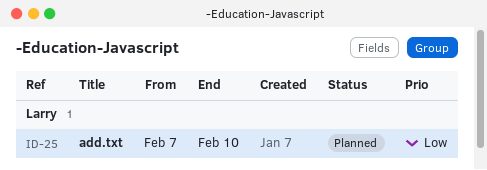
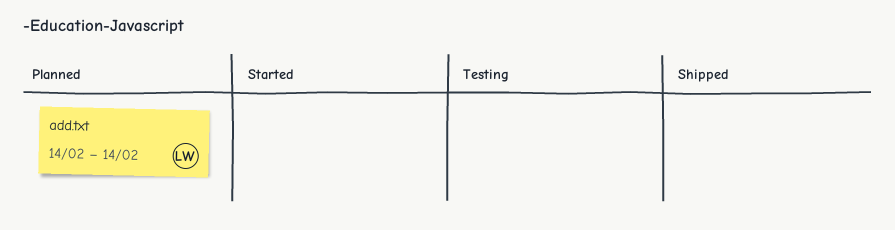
add.txt, start: Feb 7 -> Feb 14
add.txt, due: Feb 10 -> Feb 14

